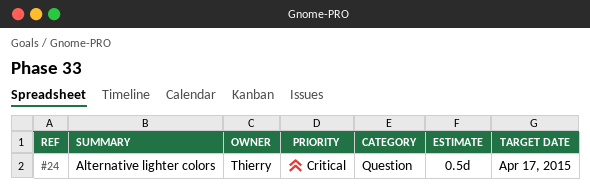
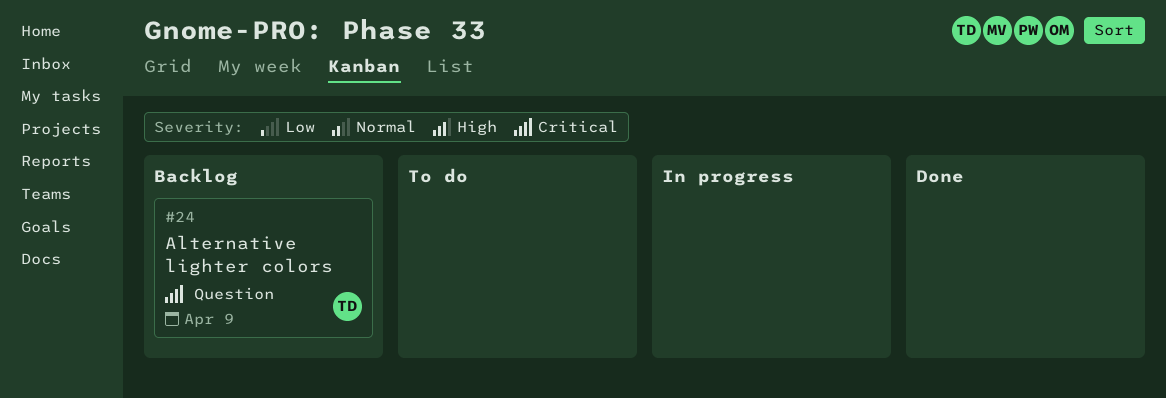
#24, due: Apr 17 -> Apr 9

